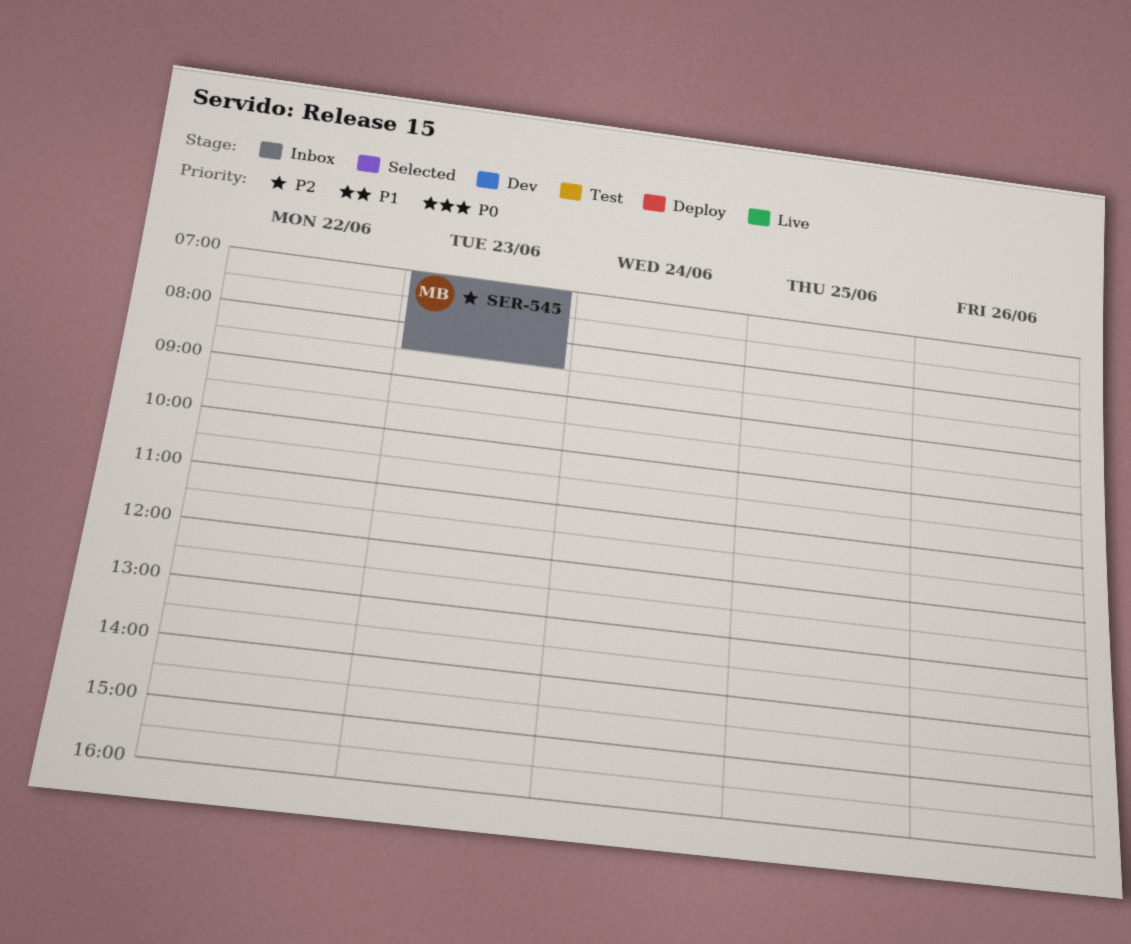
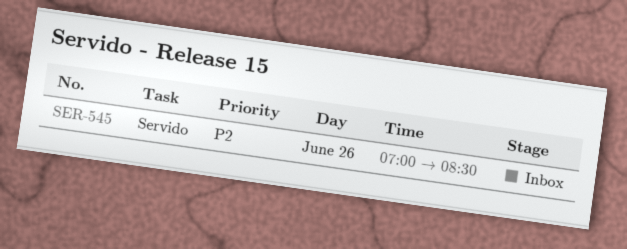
SER-545, day: Jun 23 -> Jun 26

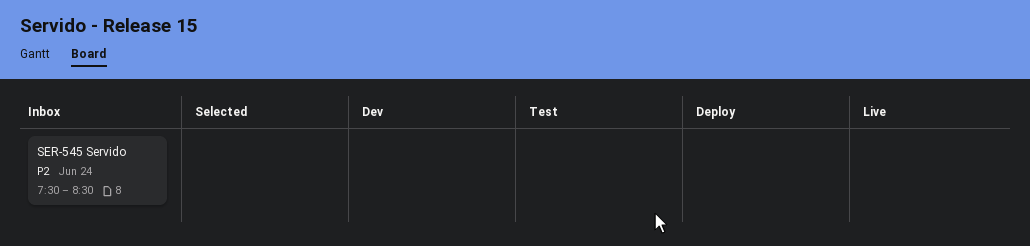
SER-545, day: Jun 26 -> Jun 24
SER-545, begins: 07:00 -> 07:30

